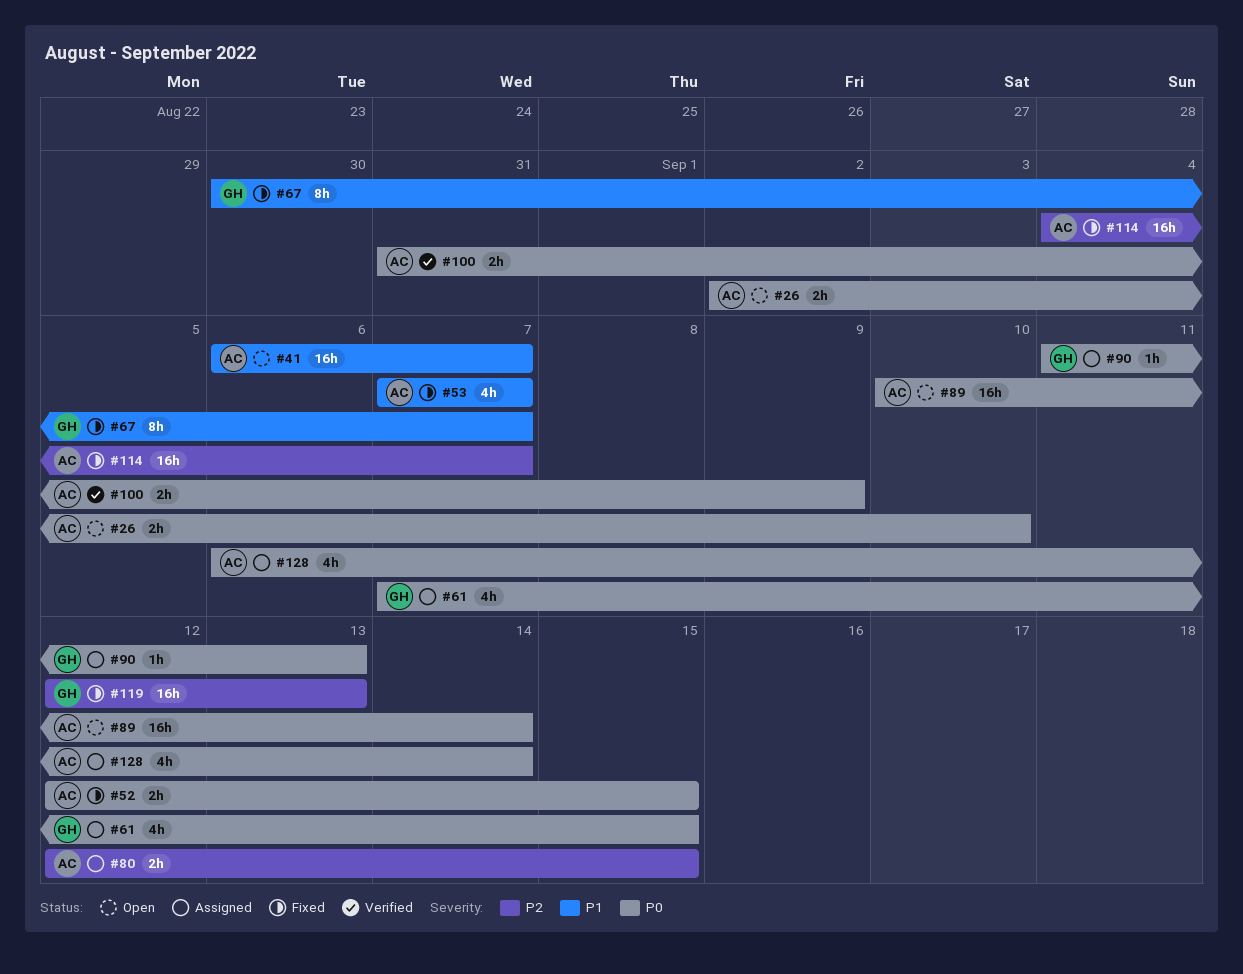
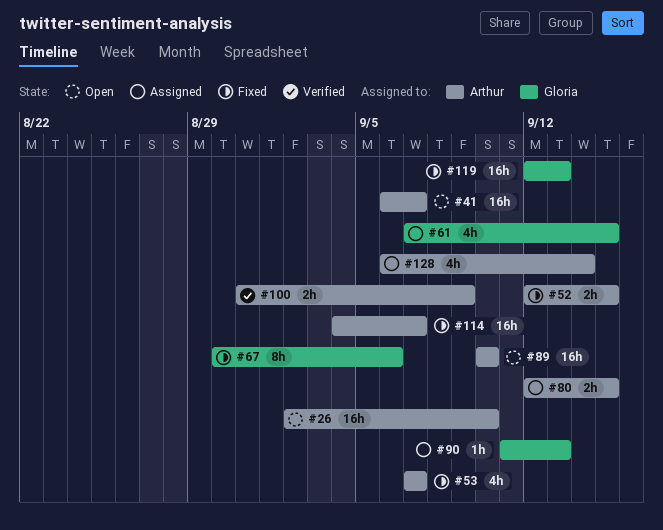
#26, estimate: 2h -> 16h
#67, due: Sep 7 -> Sep 6
#89, due: Sep 14 -> Sep 10

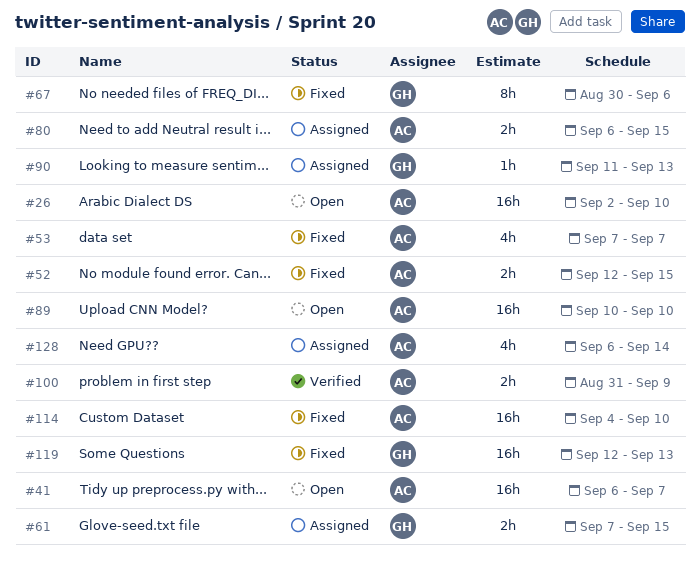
#61, estimate: 4h -> 2h
#80, start: Sep 12 -> Sep 6
#114, due: Sep 7 -> Sep 10

